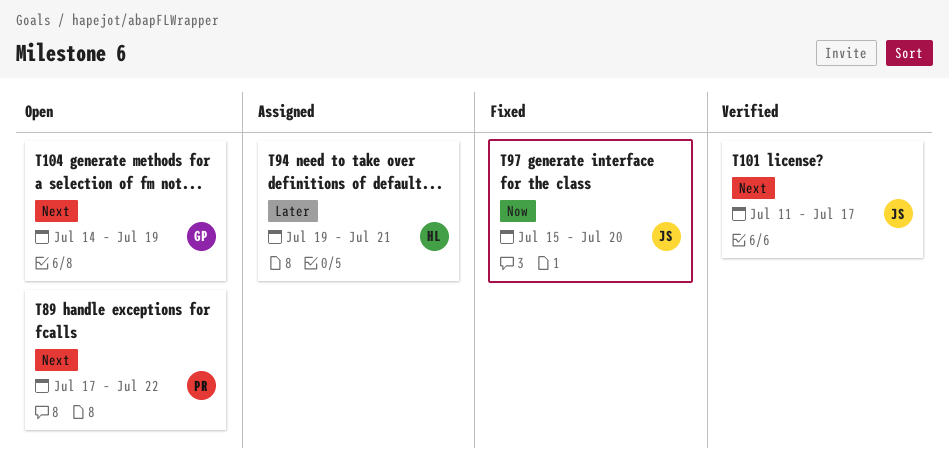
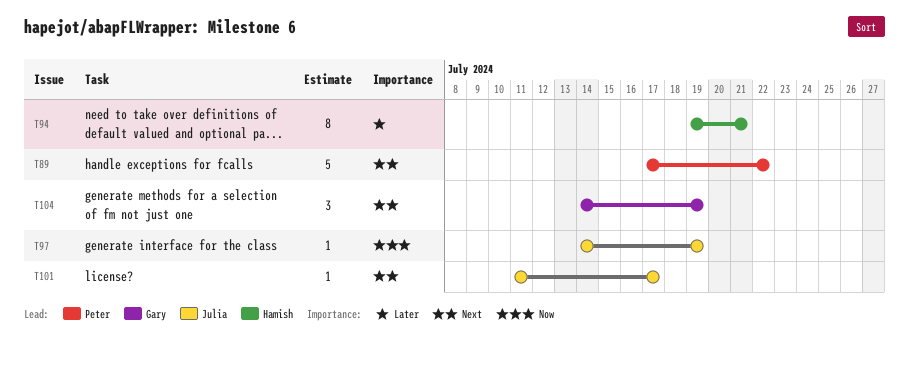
T97, start: Jul 15 -> Jul 14
T97, due: Jul 20 -> Jul 19

